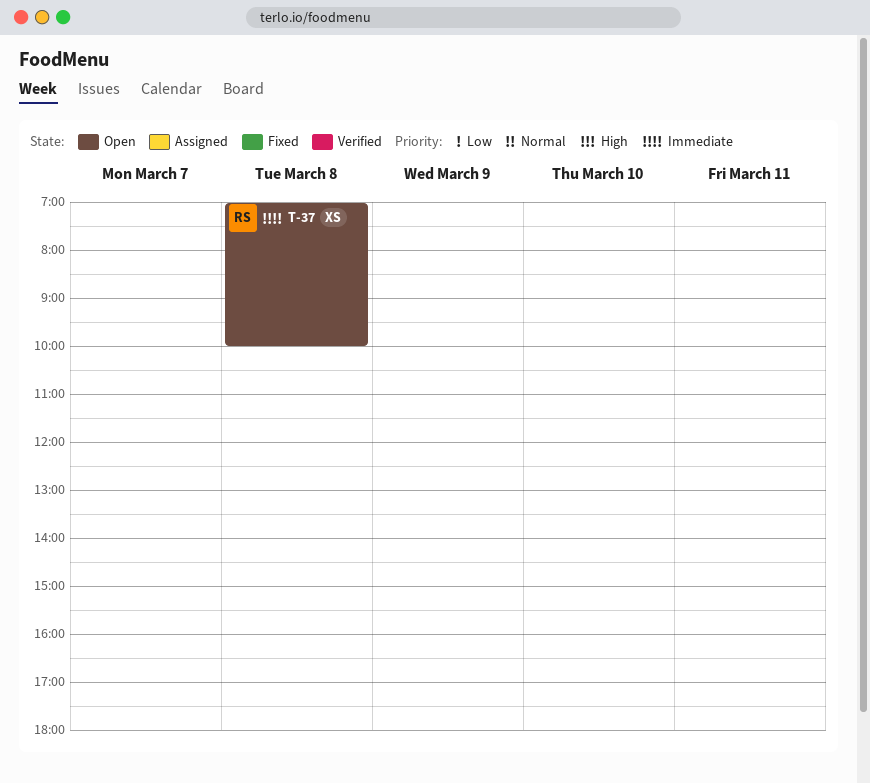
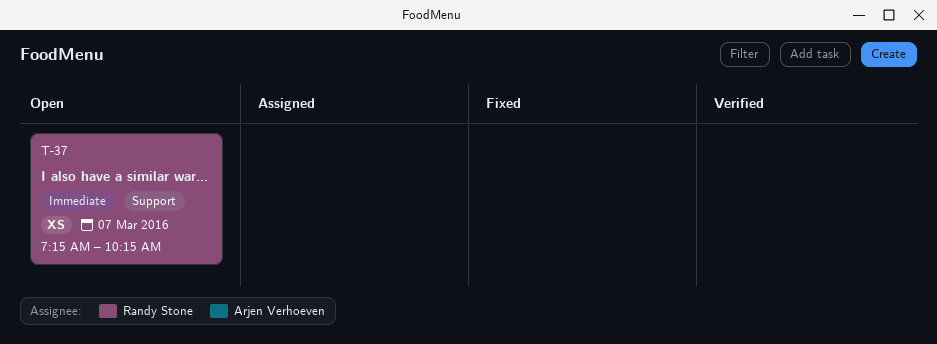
T-37, day: Mar 8 -> Mar 7
T-37, begins: 07:00 -> 07:15
T-37, ends: 10:00 -> 10:15

